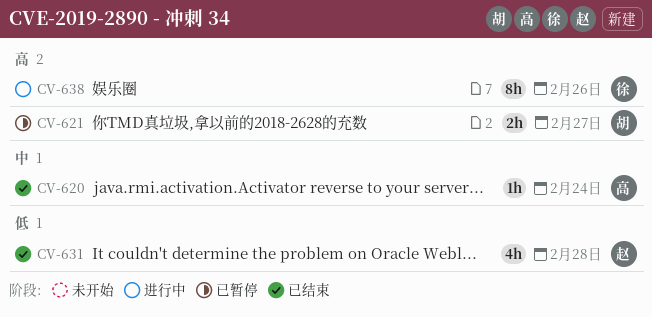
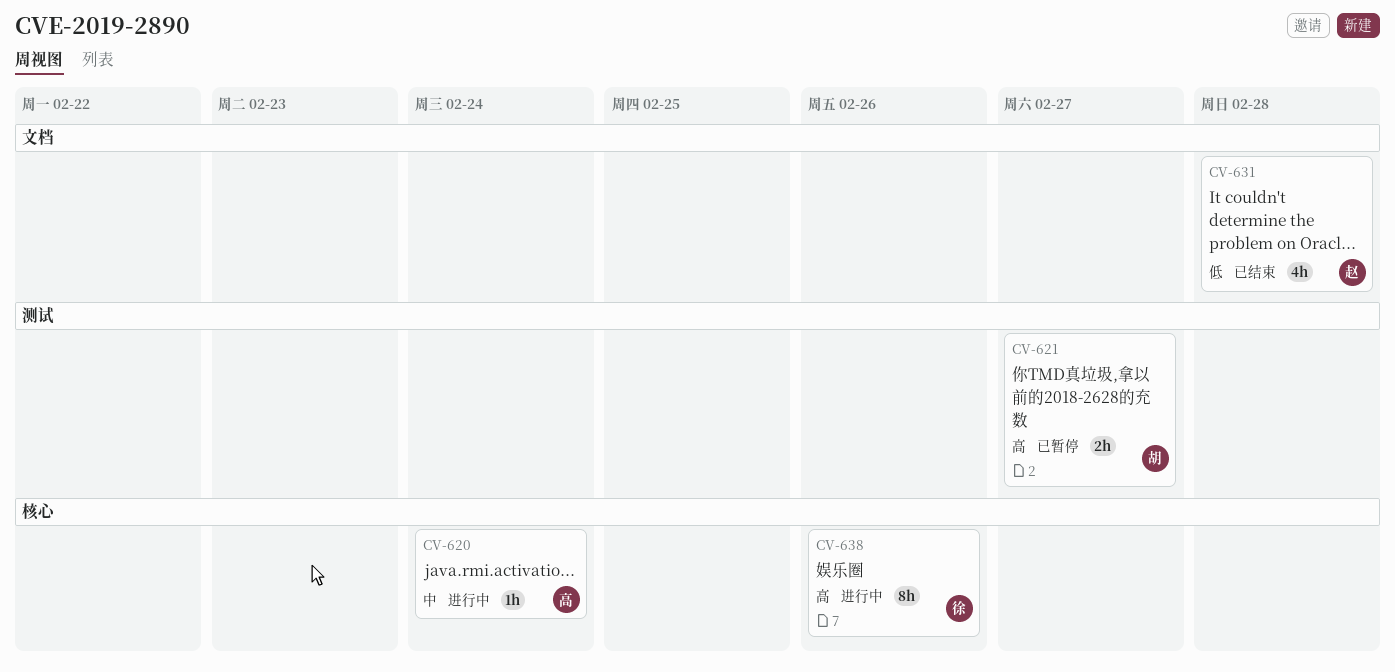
CV-620, status: 已结束 -> 进行中

